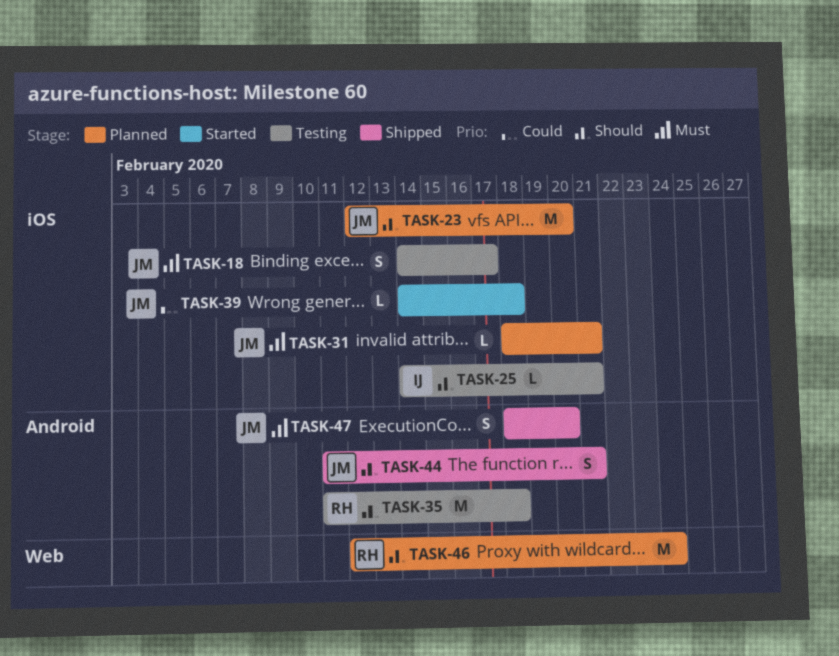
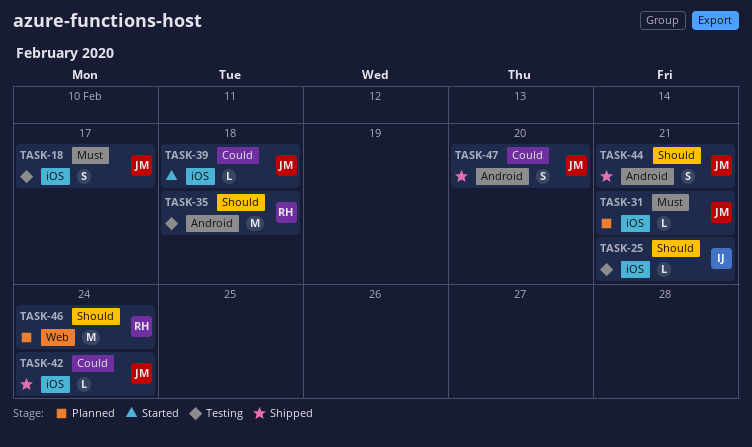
TASK-23: present -> none
TASK-42: none -> present
TASK-47, priority: Must -> Could

